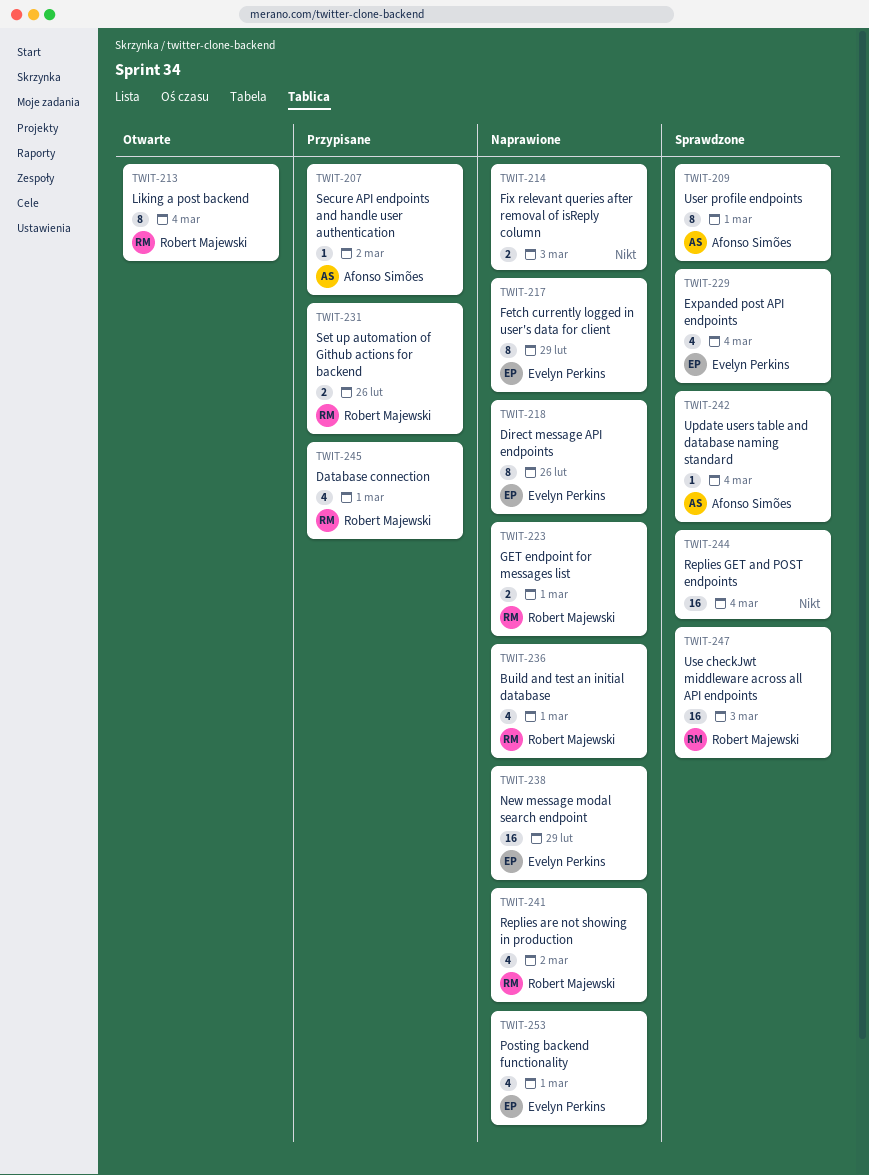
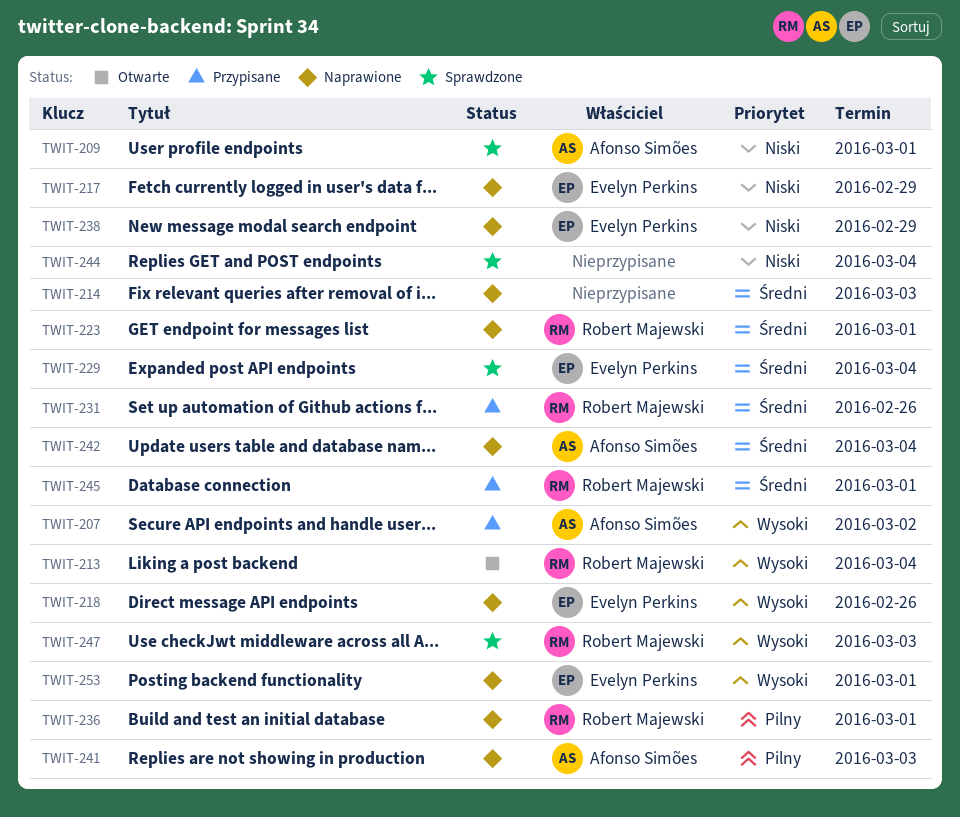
TWIT-241, owner: Robert Majewski -> Afonso Simões
TWIT-241, due: Mar 2 -> Mar 3
TWIT-242, status: Sprawdzone -> Naprawione

